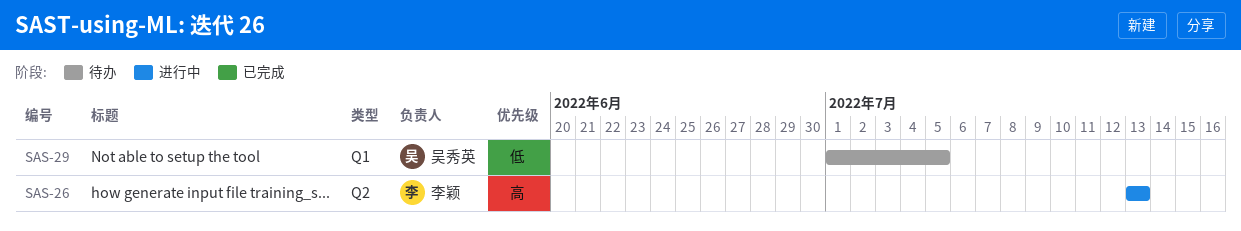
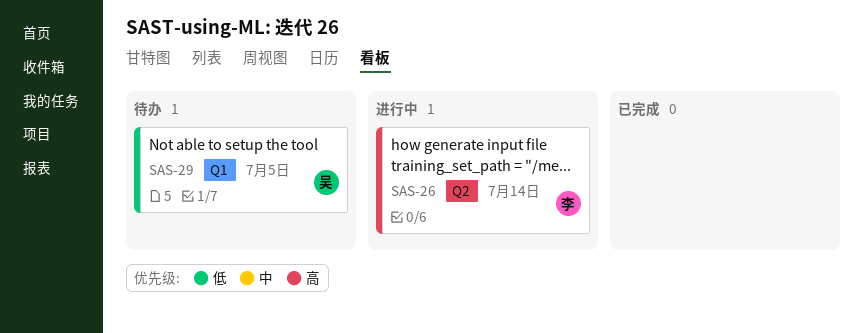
SAS-26, due: Jul 13 -> Jul 14

